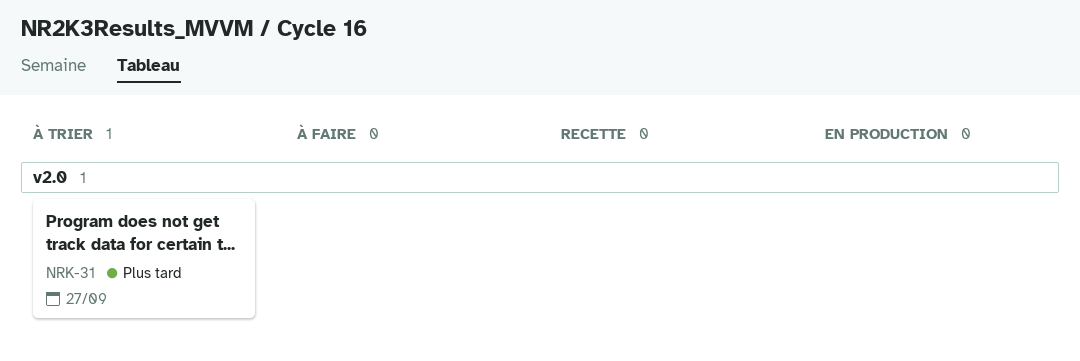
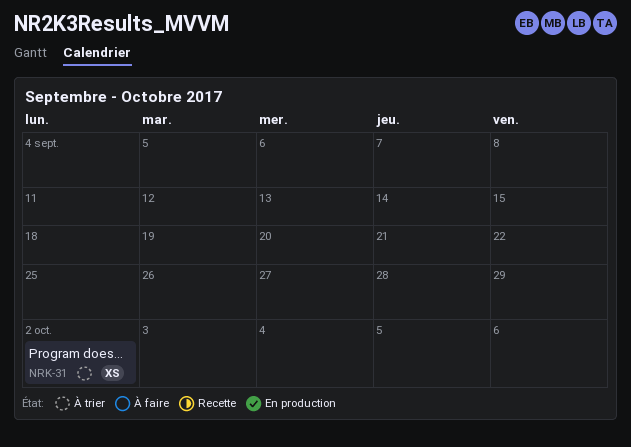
NRK-31, due: Sep 27 -> Oct 2

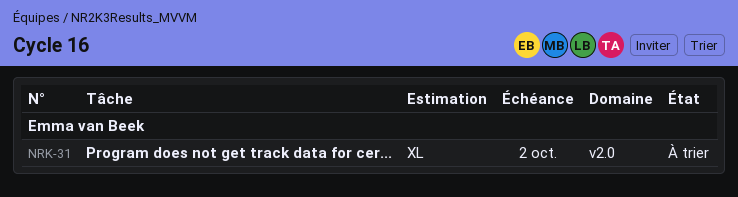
NRK-31, estimate: XS -> XL

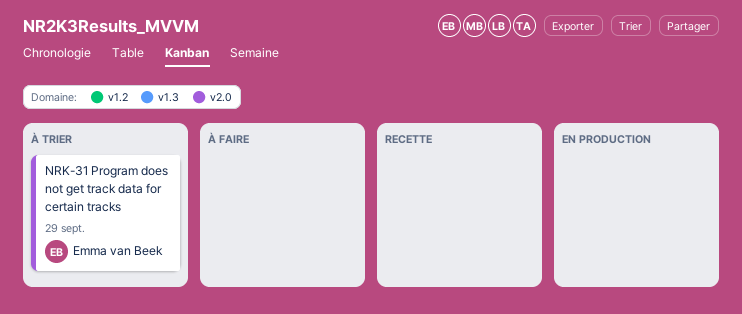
NRK-31, due: Oct 2 -> Sep 29

